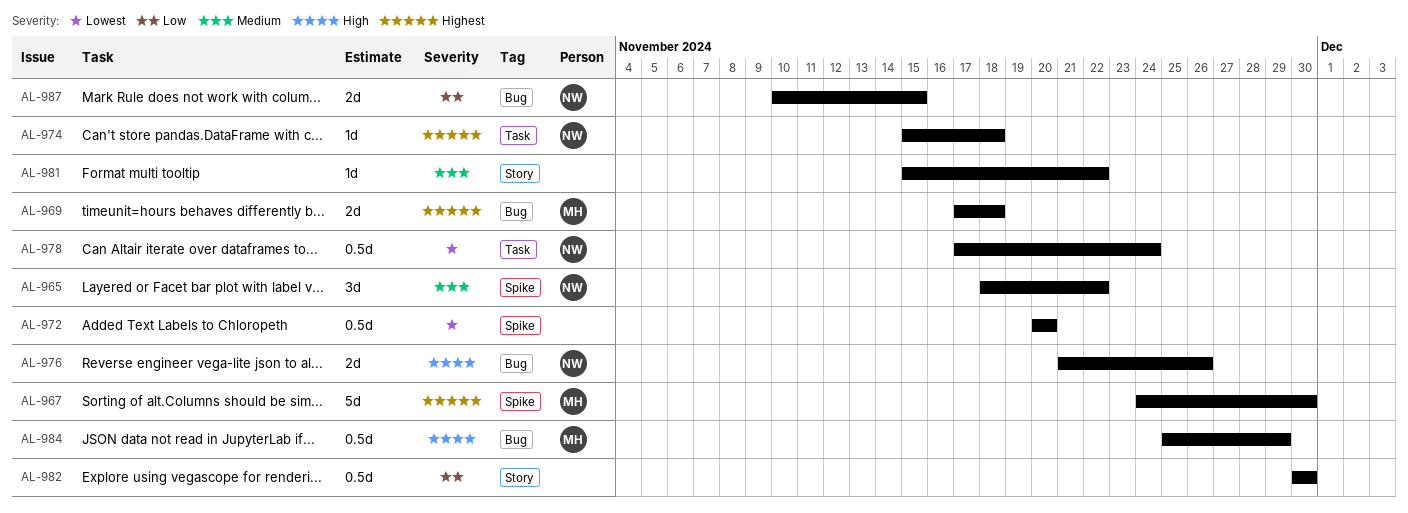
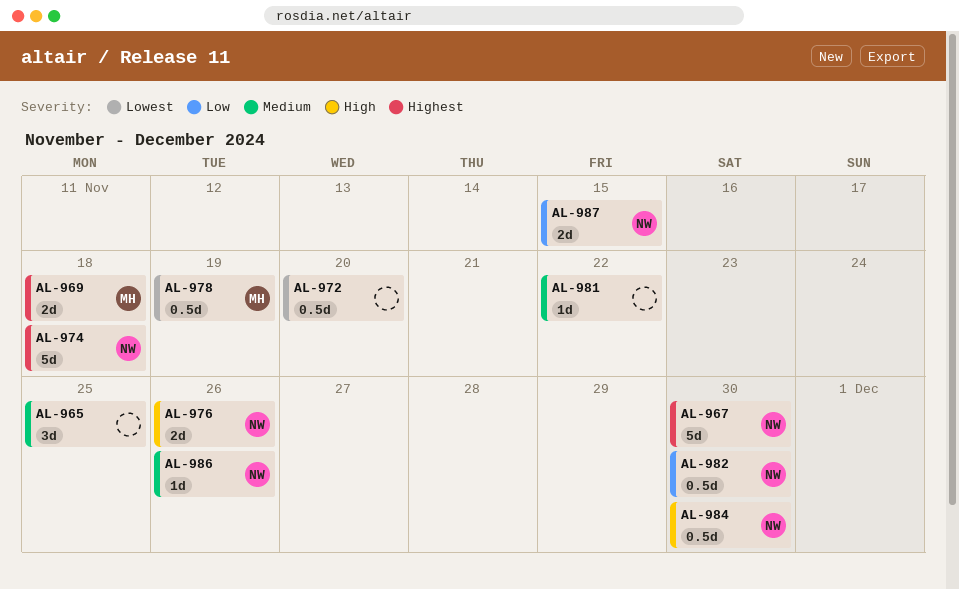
AL-965, owner: NW -> none
AL-965, due: Nov 22 -> Nov 25
AL-967, owner: MH -> NW
AL-974, estimate: 1d -> 5d
AL-978, owner: NW -> MH
AL-978, due: Nov 24 -> Nov 19
AL-982, owner: none -> NW
AL-984, owner: MH -> NW
AL-984, due: Nov 29 -> Nov 30
AL-986: none -> present

